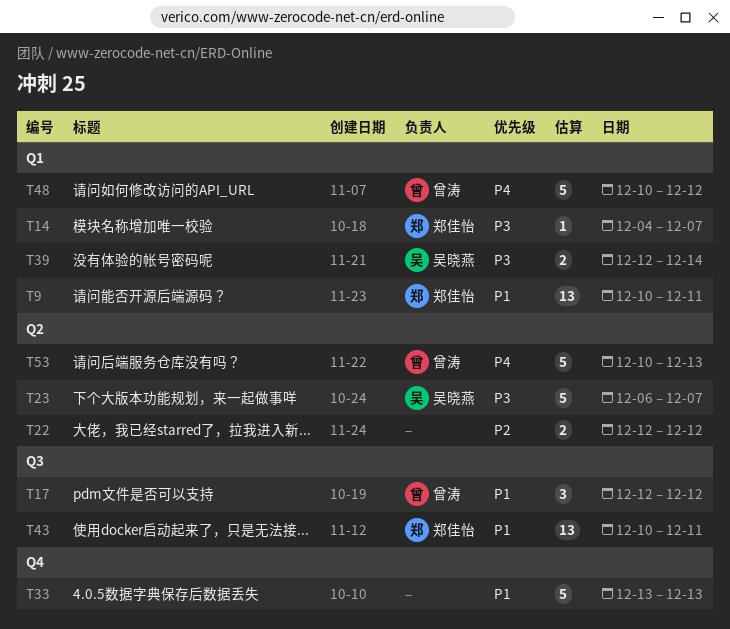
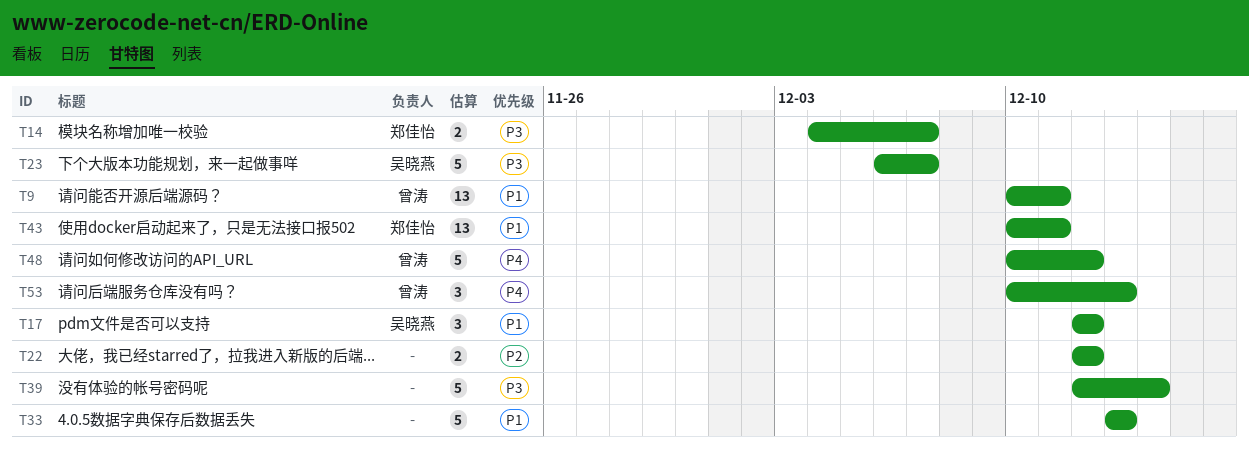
T9, owner: 郑佳怡 -> 曾涛
T14, estimate: 1 -> 2
T17, owner: 曾涛 -> 吴晓燕
T39, owner: 吴晓燕 -> none
T39, estimate: 2 -> 5
T53, estimate: 5 -> 3

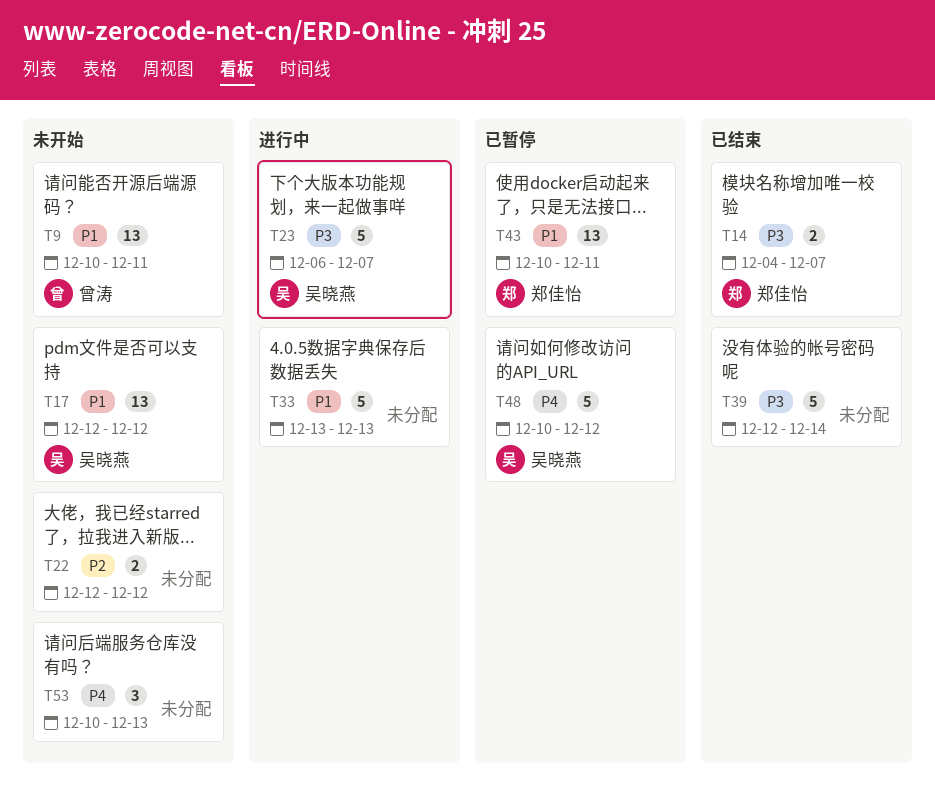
T17, estimate: 3 -> 13
T48, owner: 曾涛 -> 吴晓燕
T53, owner: 曾涛 -> none

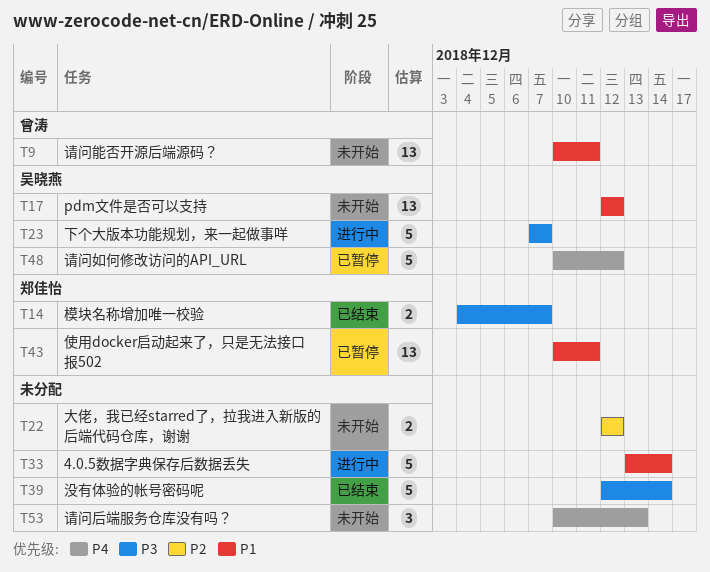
T23, start: Dec 6 -> Dec 7
T33, due: Dec 13 -> Dec 14

